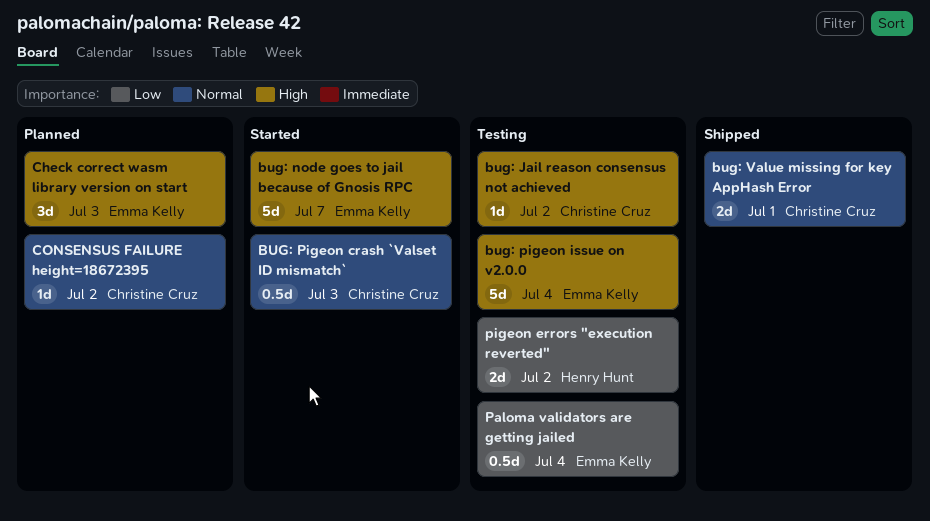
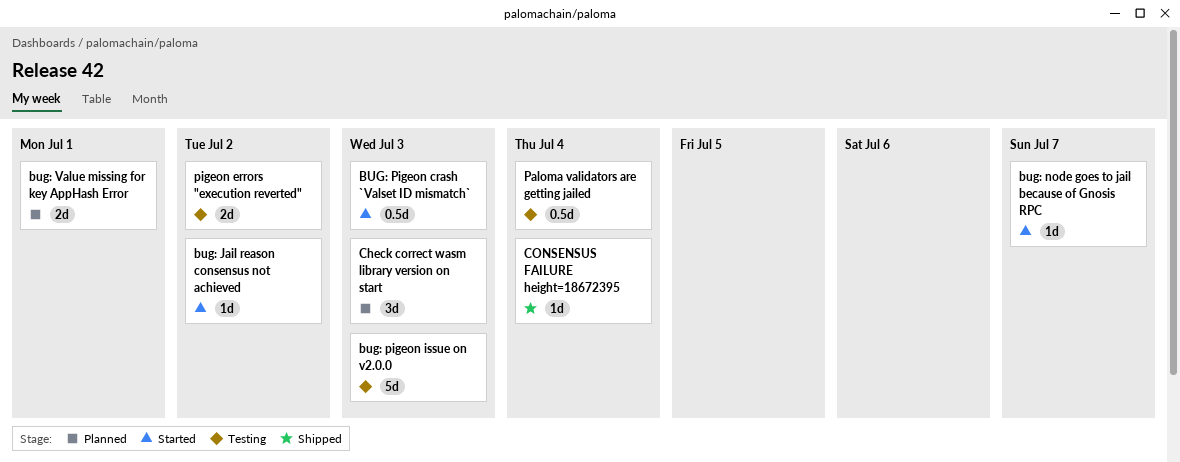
bug: Jail reason consensus not achieved, status: Testing -> Started
bug: node goes to jail because of Gnosis RPC, estimate: 5d -> 1d
bug: pigeon issue on v2.0.0, due: Jul 4 -> Jul 3
bug: Value missing for key AppHash Error, status: Shipped -> Planned
CONSENSUS FAILURE height=18672395, status: Planned -> Shipped
CONSENSUS FAILURE height=18672395, due: Jul 2 -> Jul 4

